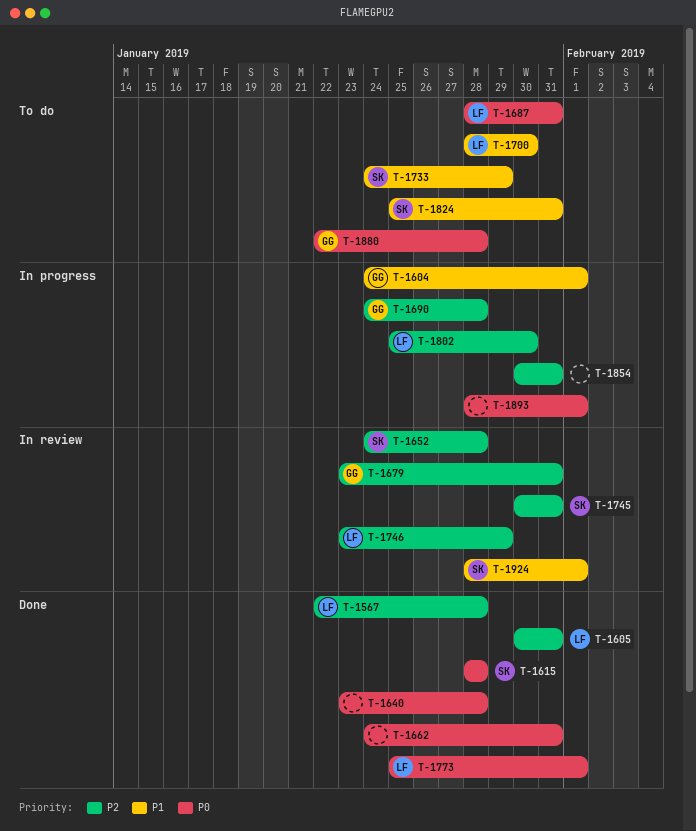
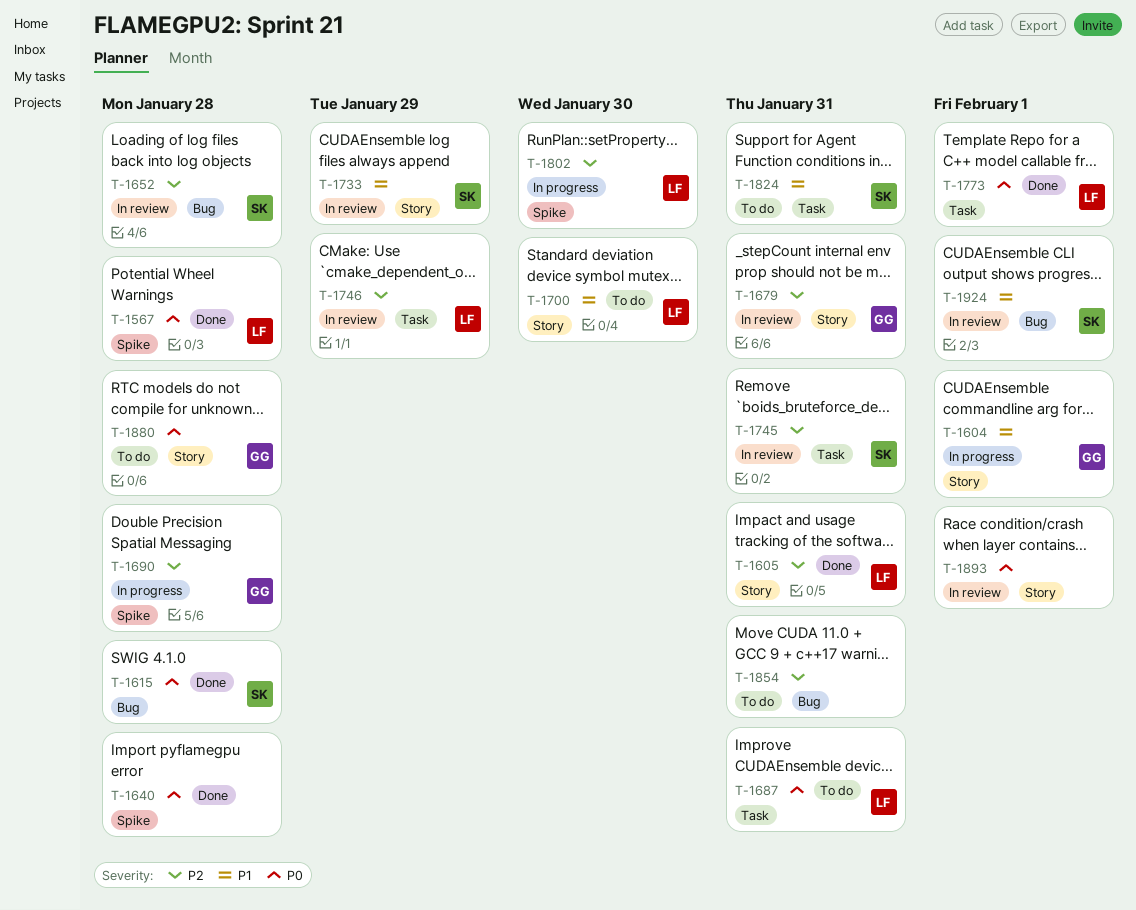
T-1567, priority: P2 -> P0
T-1662: present -> none
T-1733, status: To do -> In review
T-1854, status: In progress -> To do
T-1893, status: In progress -> In review

